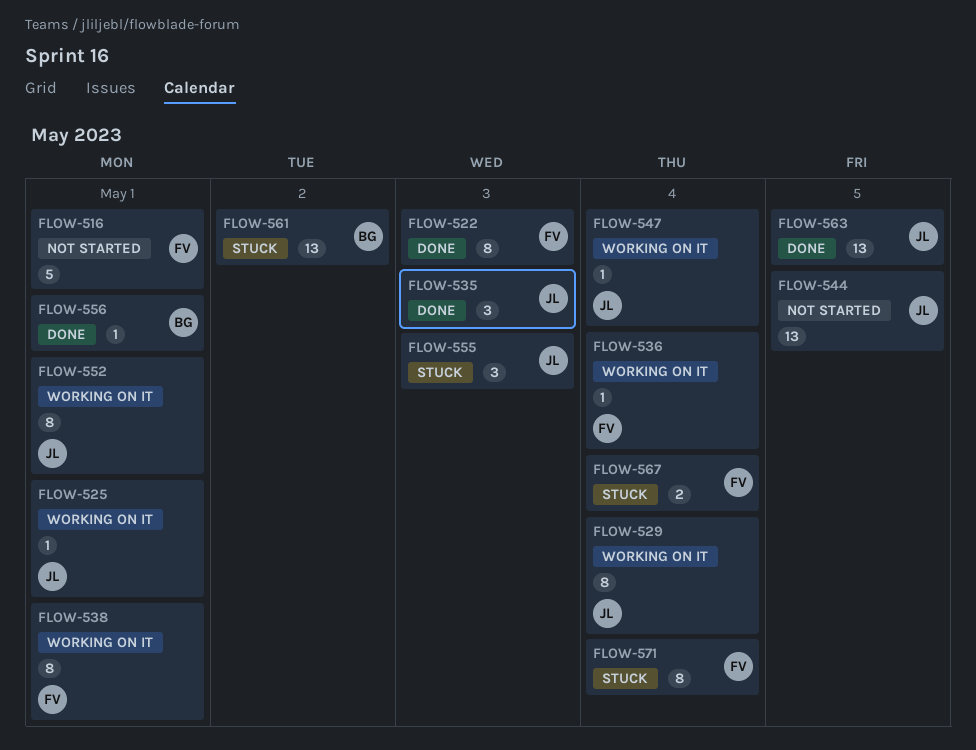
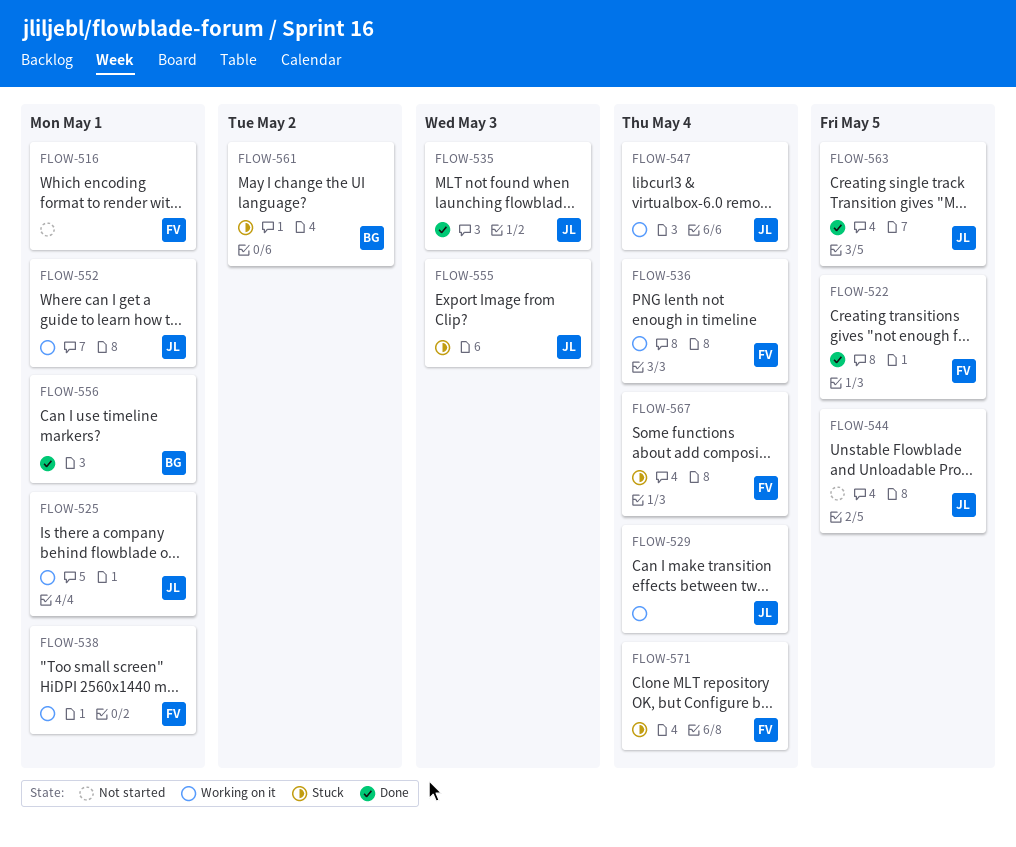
FLOW-522, due: May 3 -> May 5

